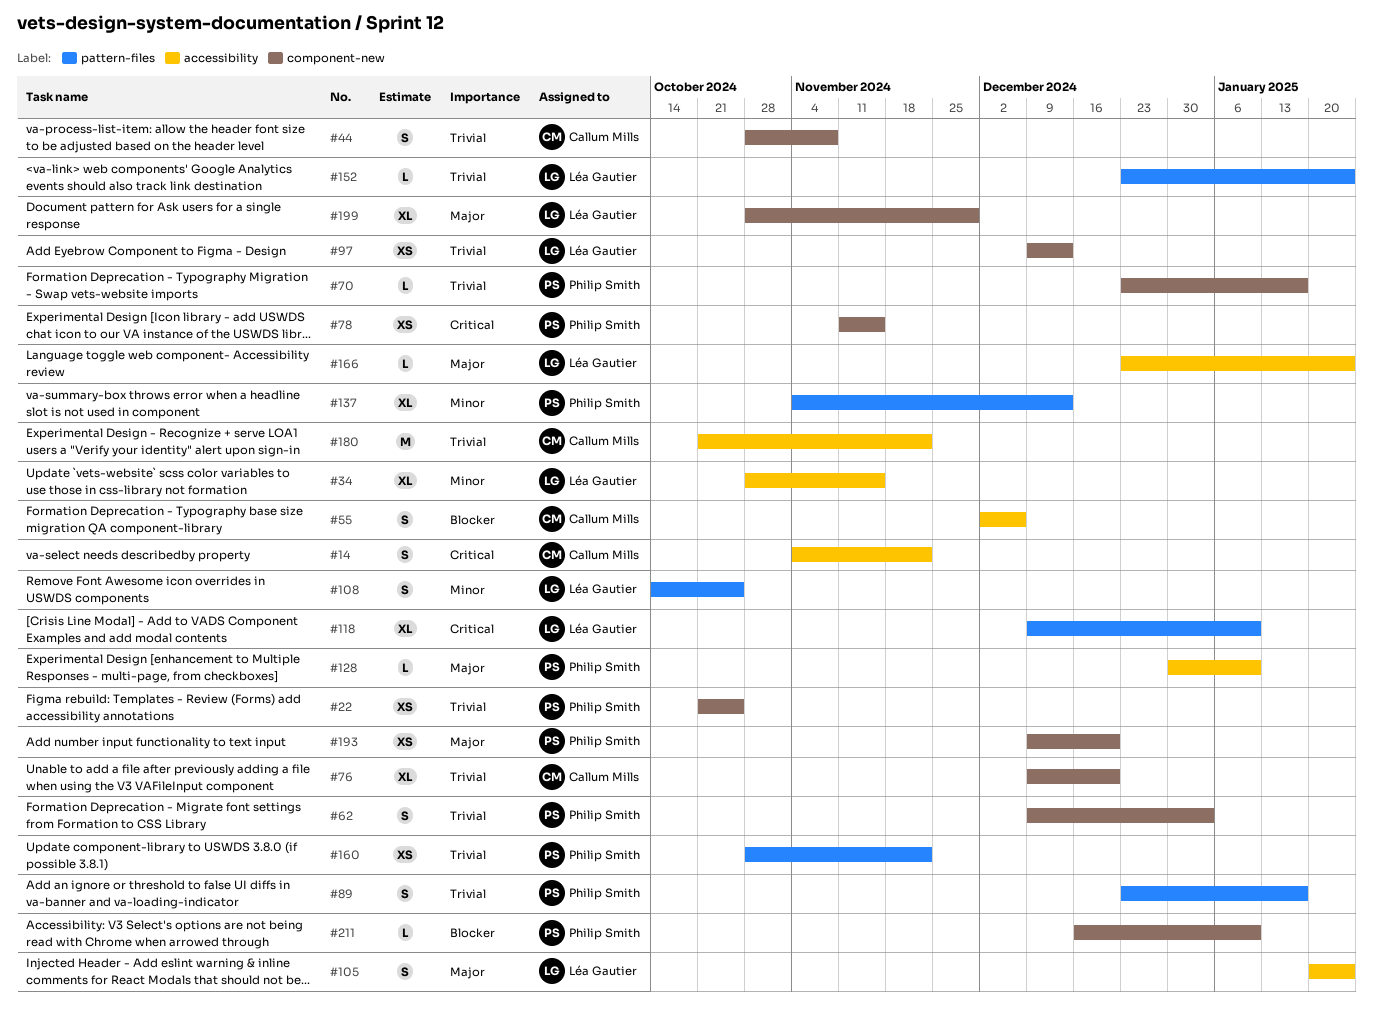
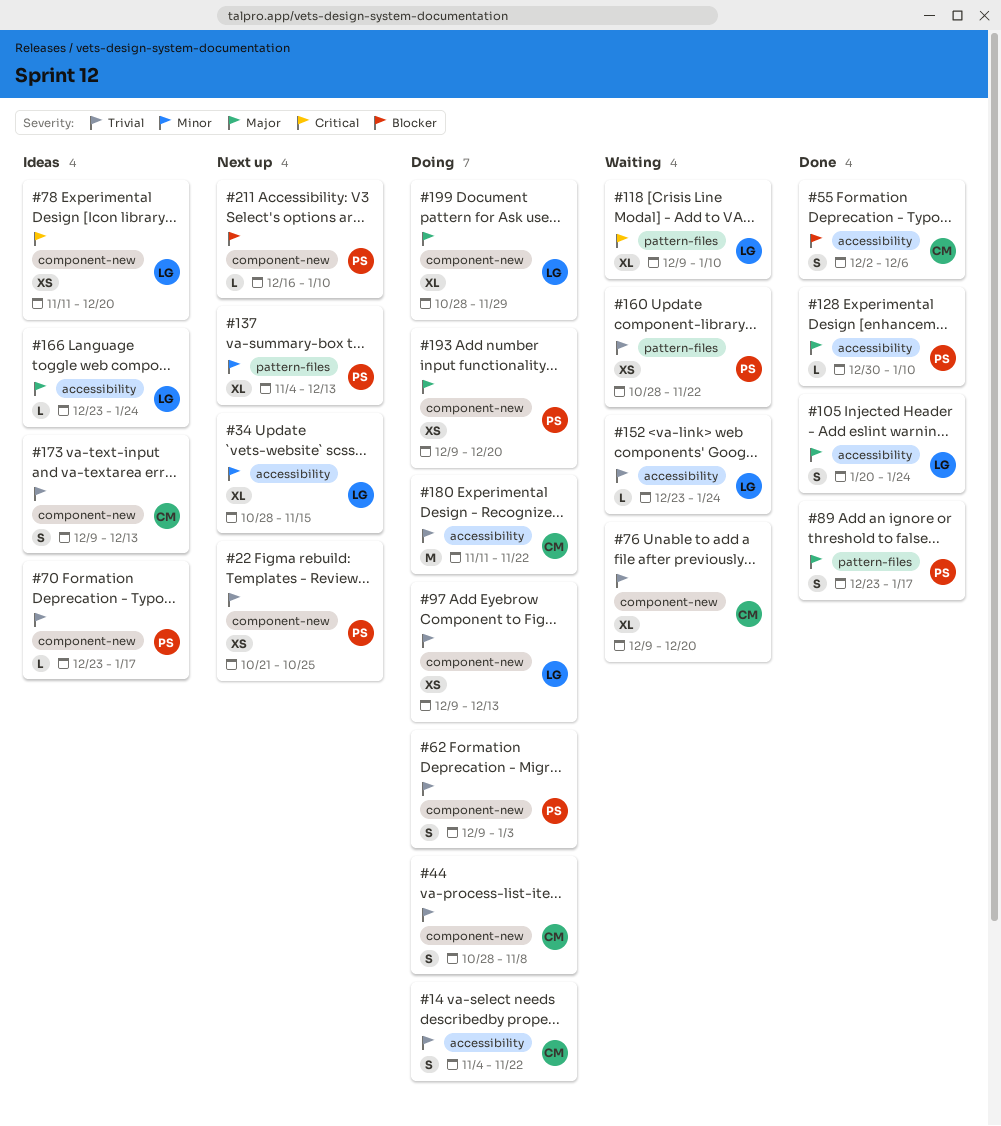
#14, priority: Critical -> Trivial
#78, owner: Philip Smith -> Léa Gautier
#78, due: Nov 15 -> Dec 20
#89, priority: Trivial -> Major
#108: present -> none
#152, label: pattern-files -> accessibility
#173: none -> present
#180, start: Oct 21 -> Nov 11

